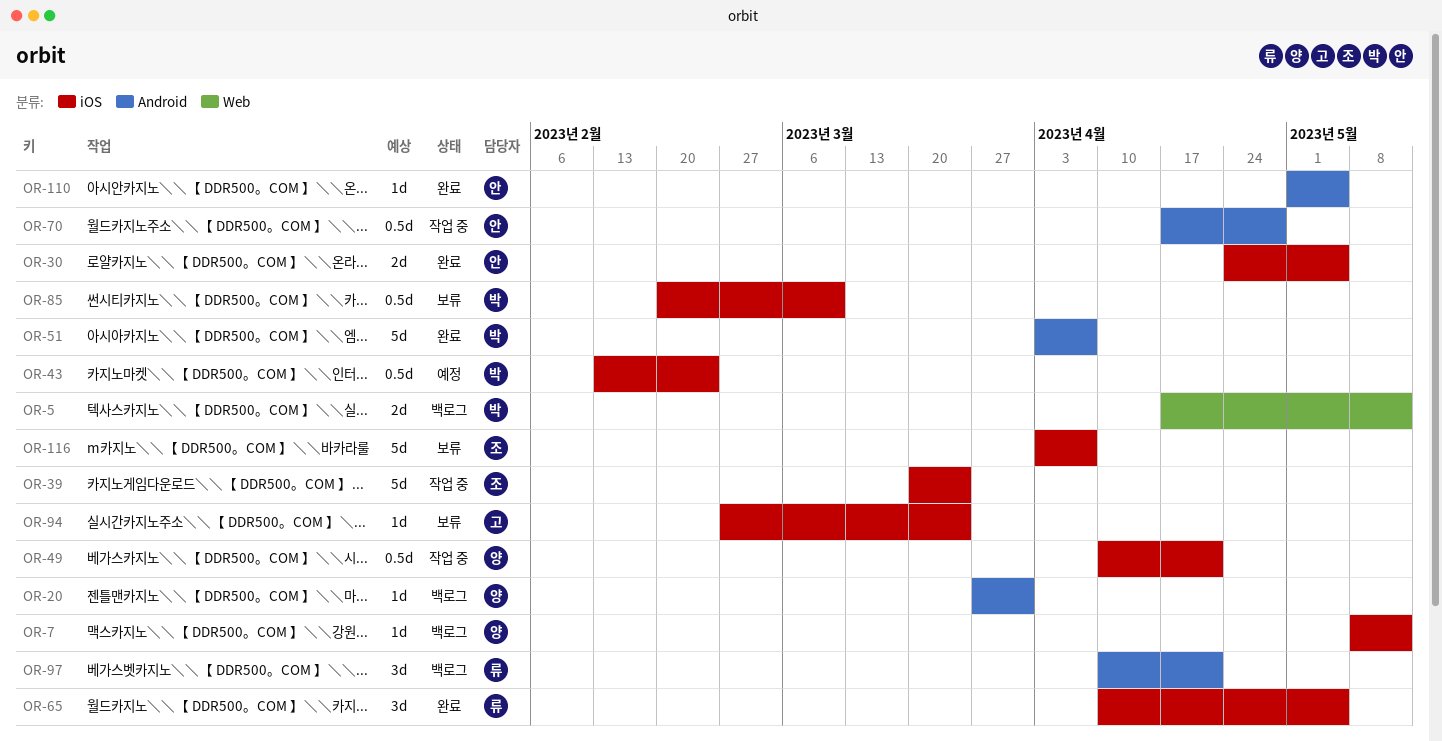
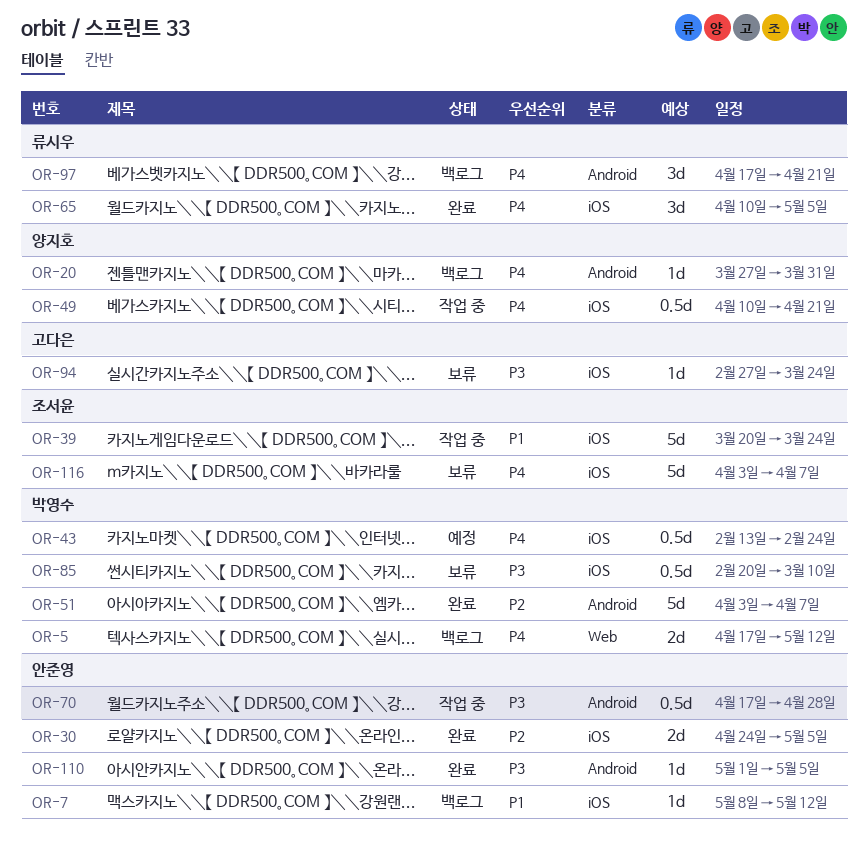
OR-7, owner: 양지호 -> 안준영
OR-97, start: Apr 10 -> Apr 17

